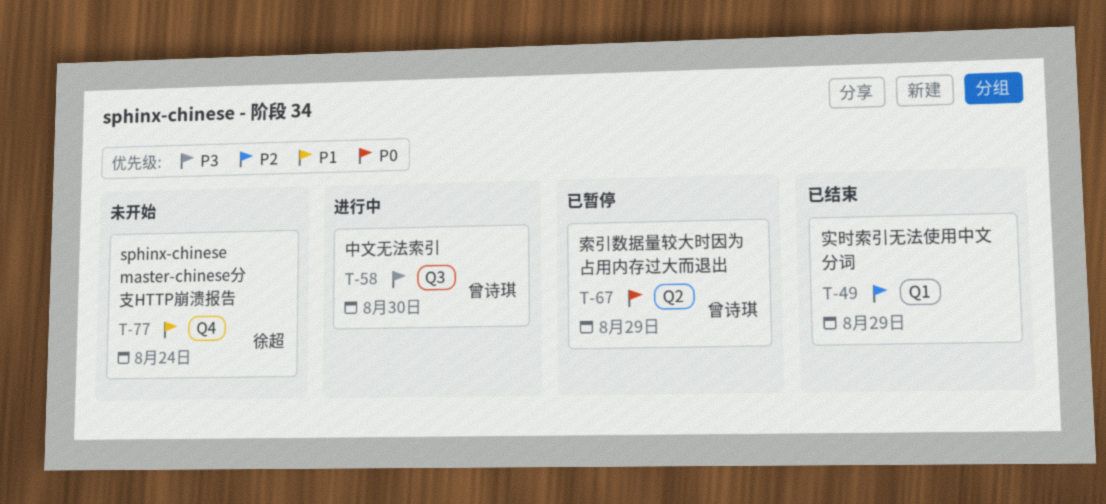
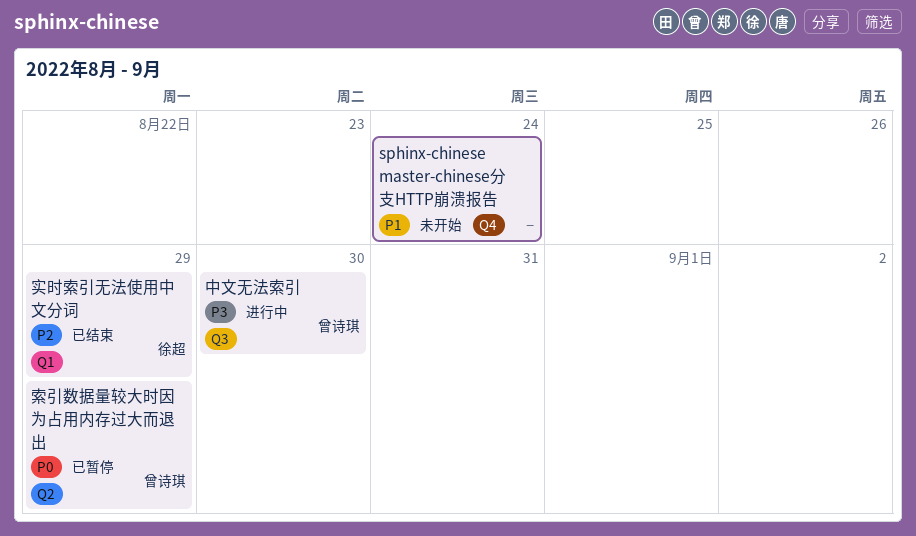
sphinx-chinese master-chinese分支HTTP崩溃报告, owner: 徐超 -> none
实时索引无法使用中文分词, owner: none -> 徐超

